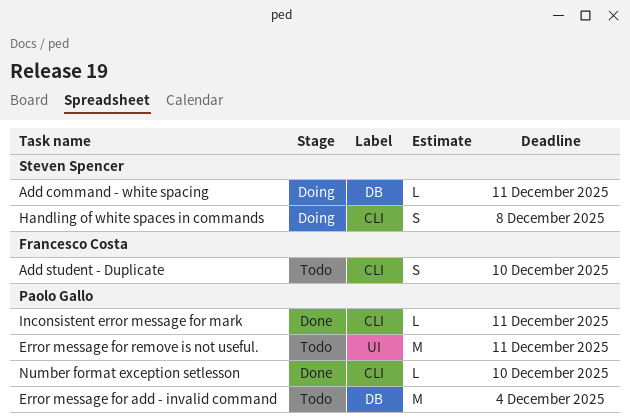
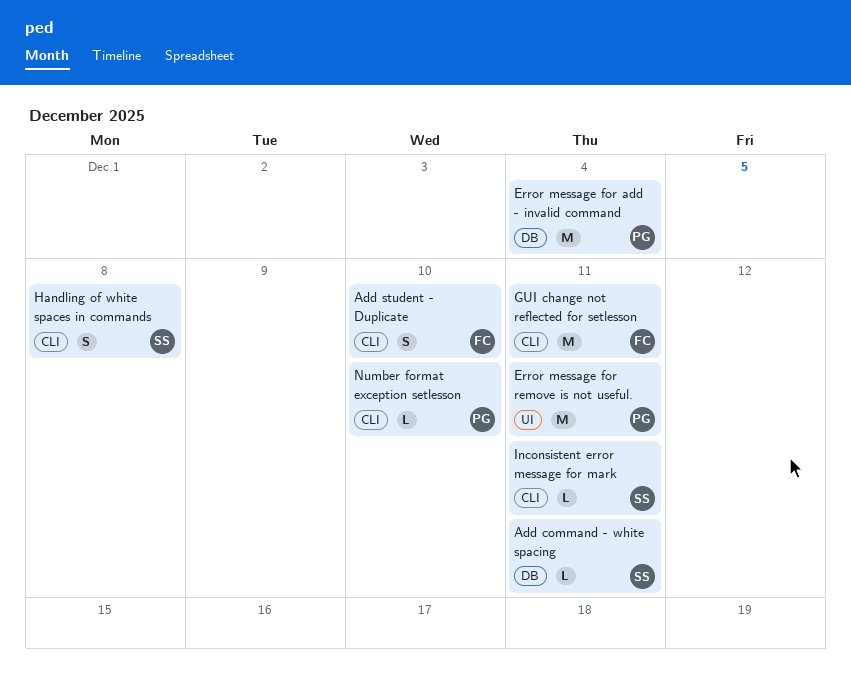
GUI change not reflected for setlesson: none -> present
Inconsistent error message for mark, owner: Paolo Gallo -> Steven Spencer

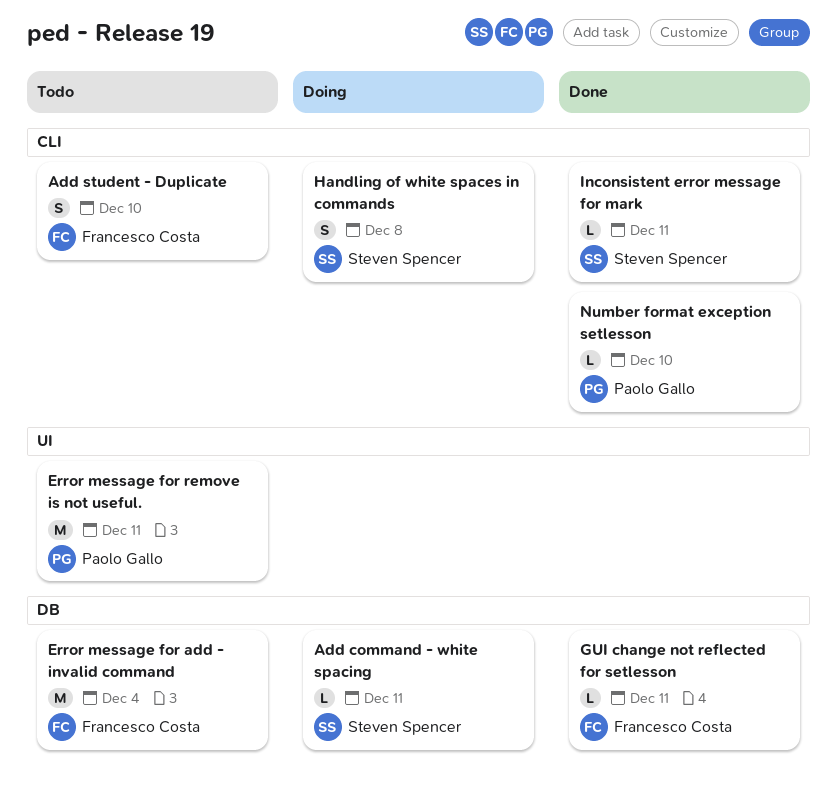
Error message for add - invalid command, owner: Paolo Gallo -> Francesco Costa
GUI change not reflected for setlesson, label: CLI -> DB
GUI change not reflected for setlesson, estimate: M -> L

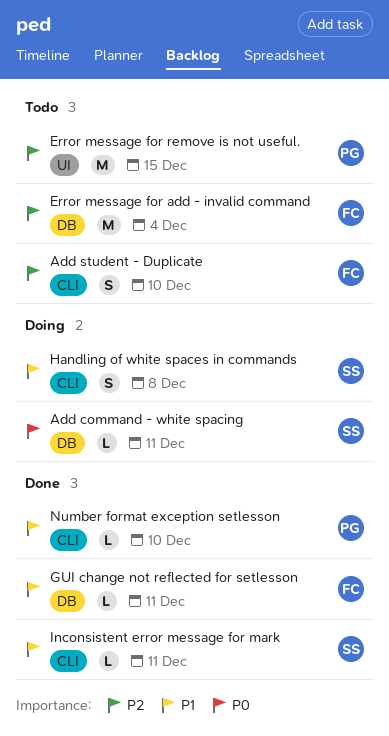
Error message for remove is not useful., due: Dec 11 -> Dec 15

